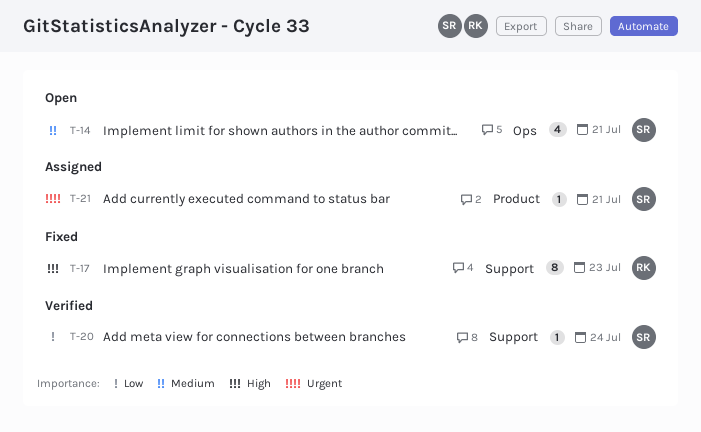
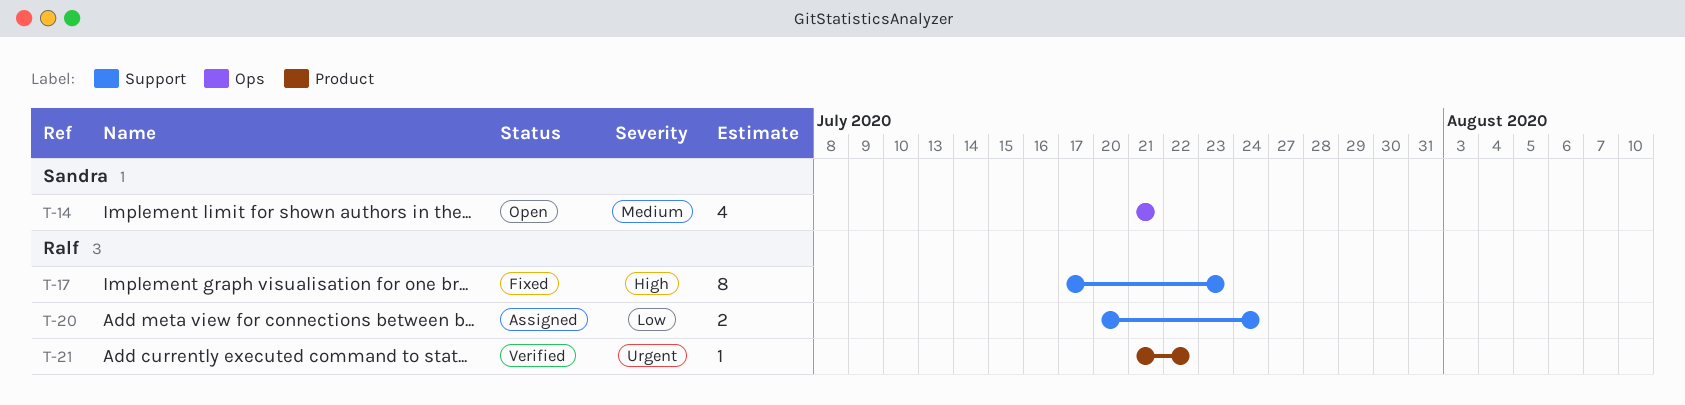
T-20, status: Verified -> Assigned
T-20, owner: Sandra -> Ralf
T-20, estimate: 1 -> 2
T-21, status: Assigned -> Verified
T-21, owner: Sandra -> Ralf
T-21, due: Jul 21 -> Jul 22

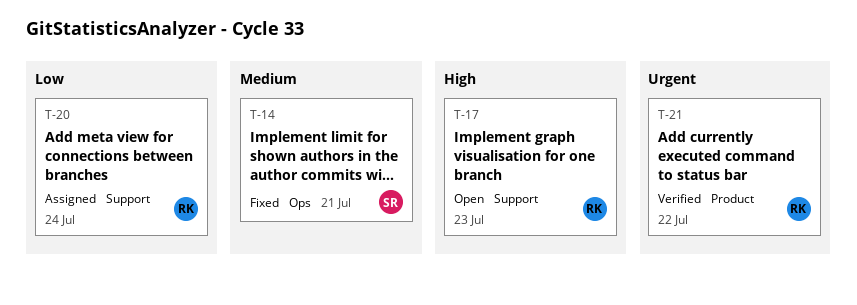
T-14, status: Open -> Fixed
T-17, status: Fixed -> Open

